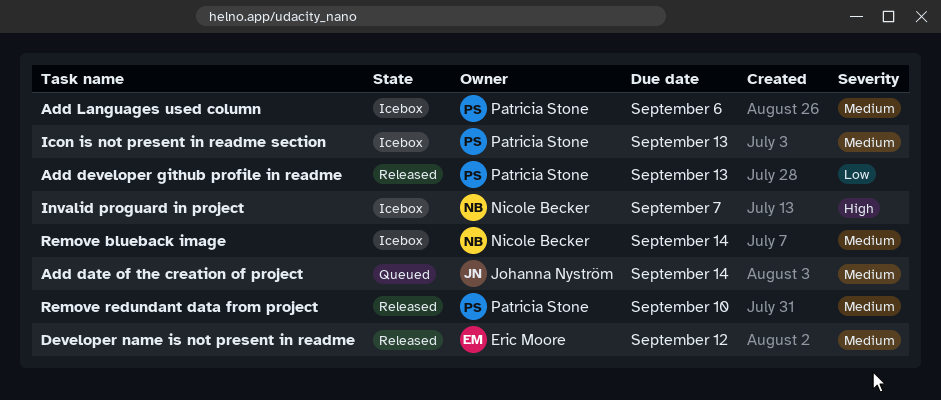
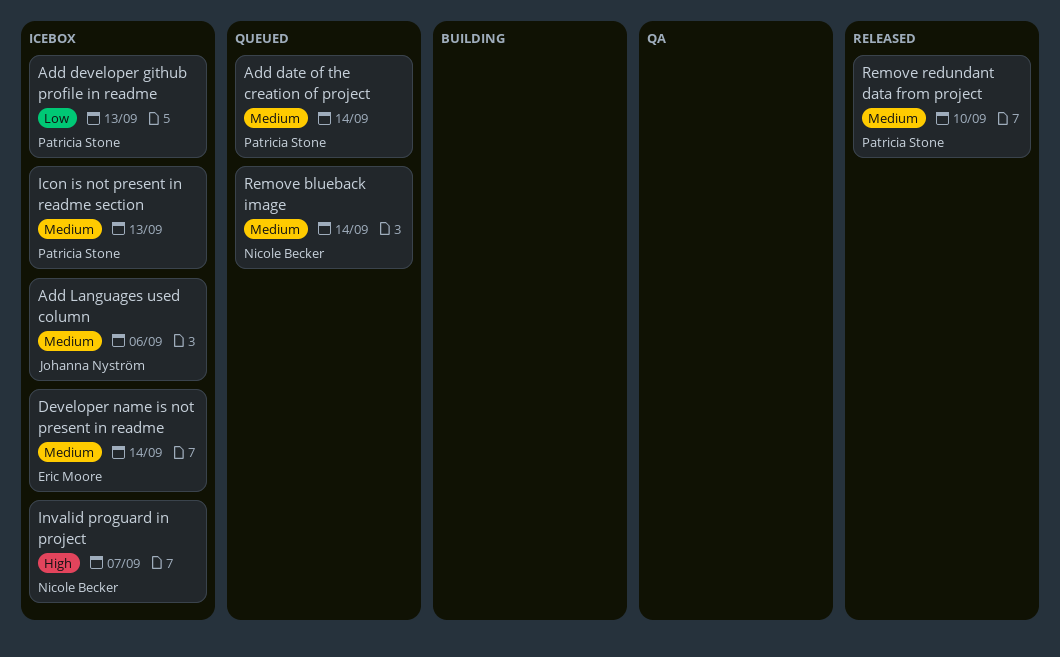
Add date of the creation of project, owner: Johanna Nyström -> Patricia Stone
Add developer github profile in readme, status: Released -> Icebox
Add Languages used column, owner: Patricia Stone -> Johanna Nyström
Developer name is not present in readme, status: Released -> Icebox
Developer name is not present in readme, due: Sep 12 -> Sep 14
Remove blueback image, status: Icebox -> Queued

